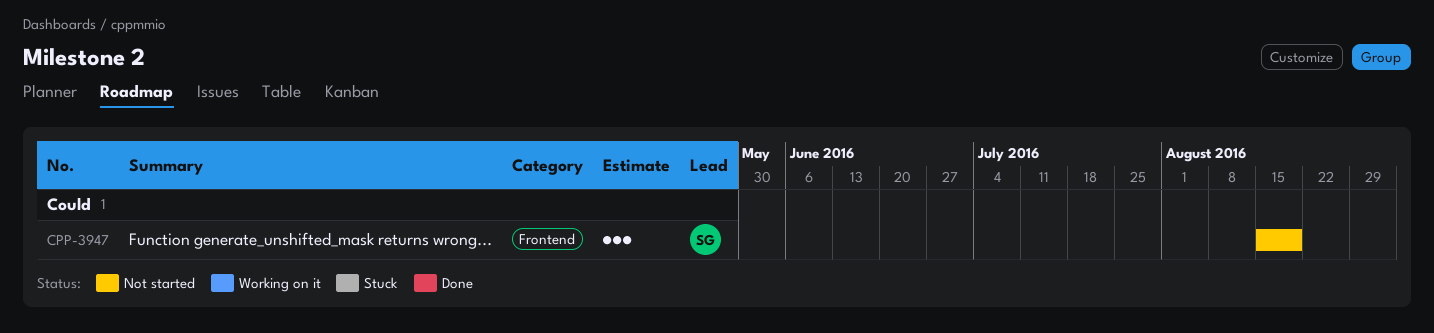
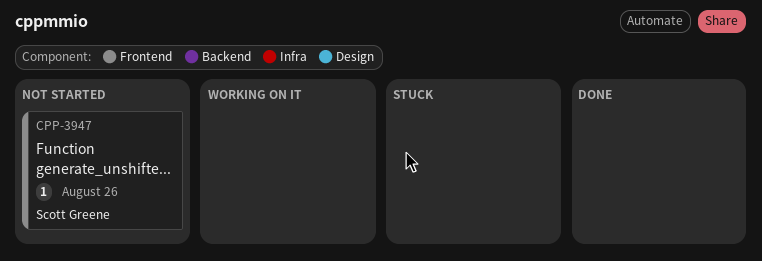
CPP-3947, estimate: 3 -> 1
CPP-3947, due: Aug 19 -> Aug 26

